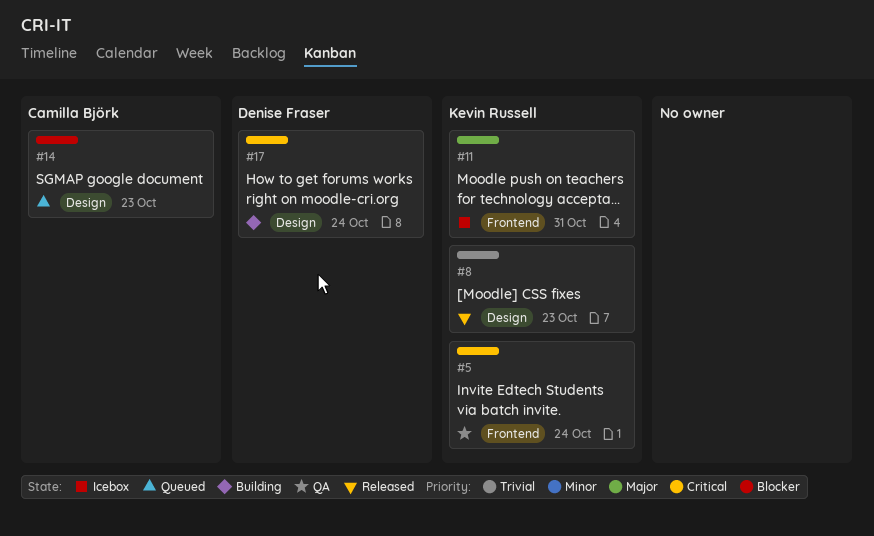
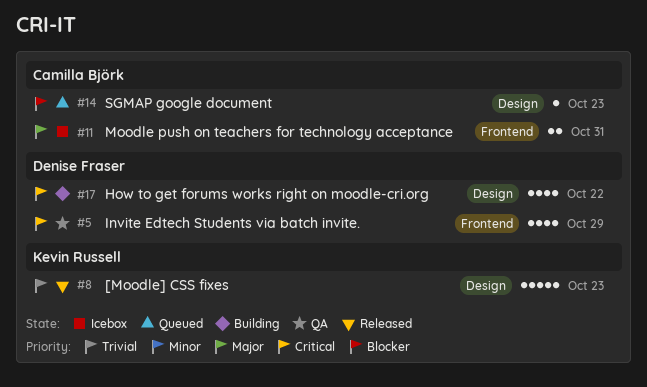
#5, owner: Kevin Russell -> Denise Fraser
#5, due: Oct 24 -> Oct 29
#11, owner: Kevin Russell -> Camilla Björk
#17, due: Oct 24 -> Oct 22

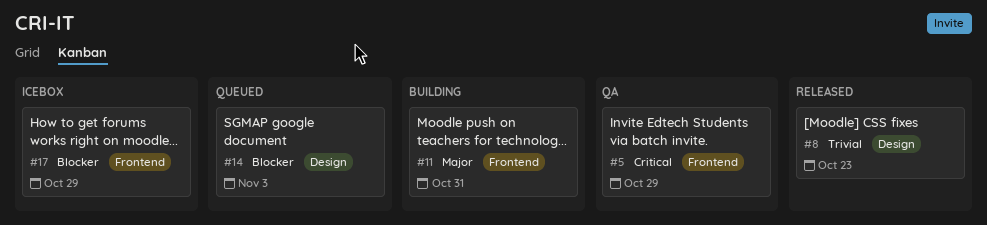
#11, status: Icebox -> Building
#14, due: Oct 23 -> Nov 3
#17, status: Building -> Icebox
#17, priority: Critical -> Blocker
#17, label: Design -> Frontend
#17, due: Oct 22 -> Oct 29

